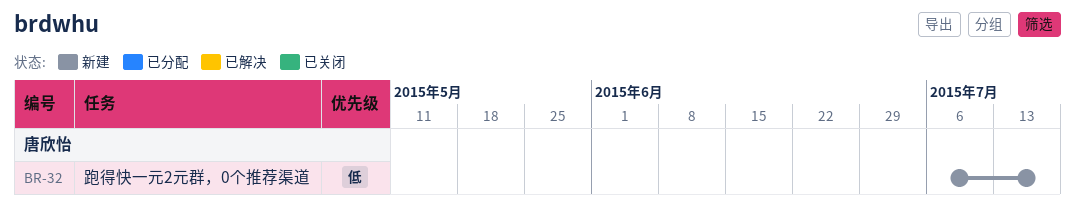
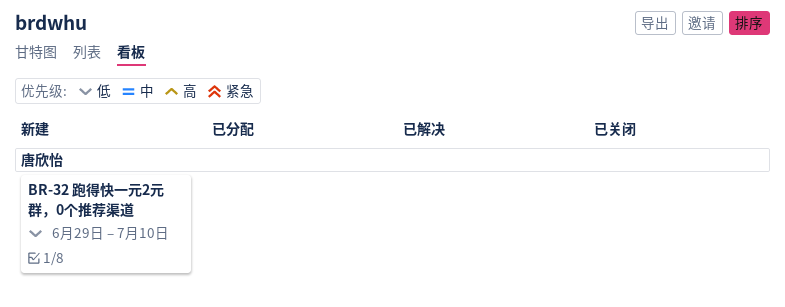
BR-32, start: Jul 6 -> Jun 29
BR-32, due: Jul 17 -> Jul 10

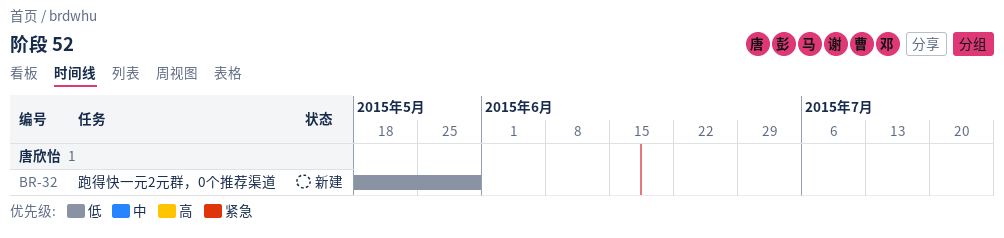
BR-32, start: Jun 29 -> May 18
BR-32, due: Jul 10 -> May 29

